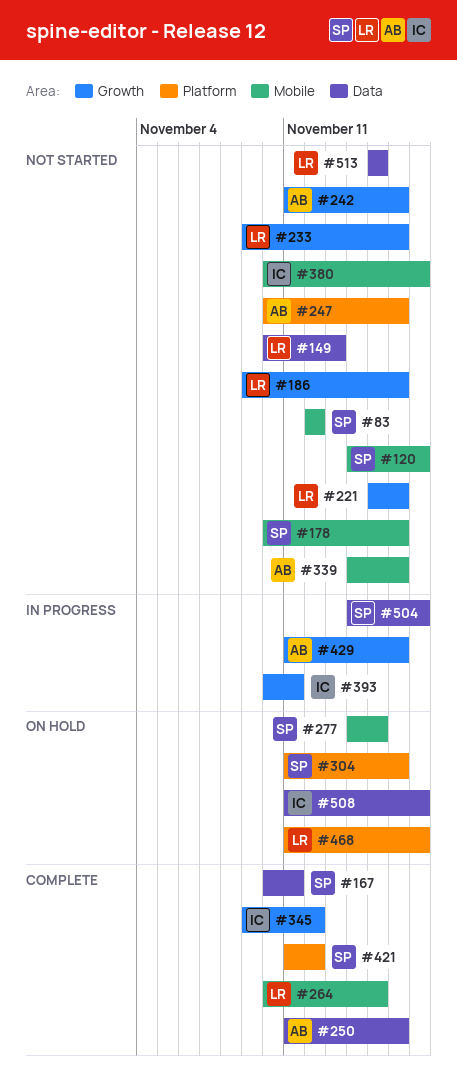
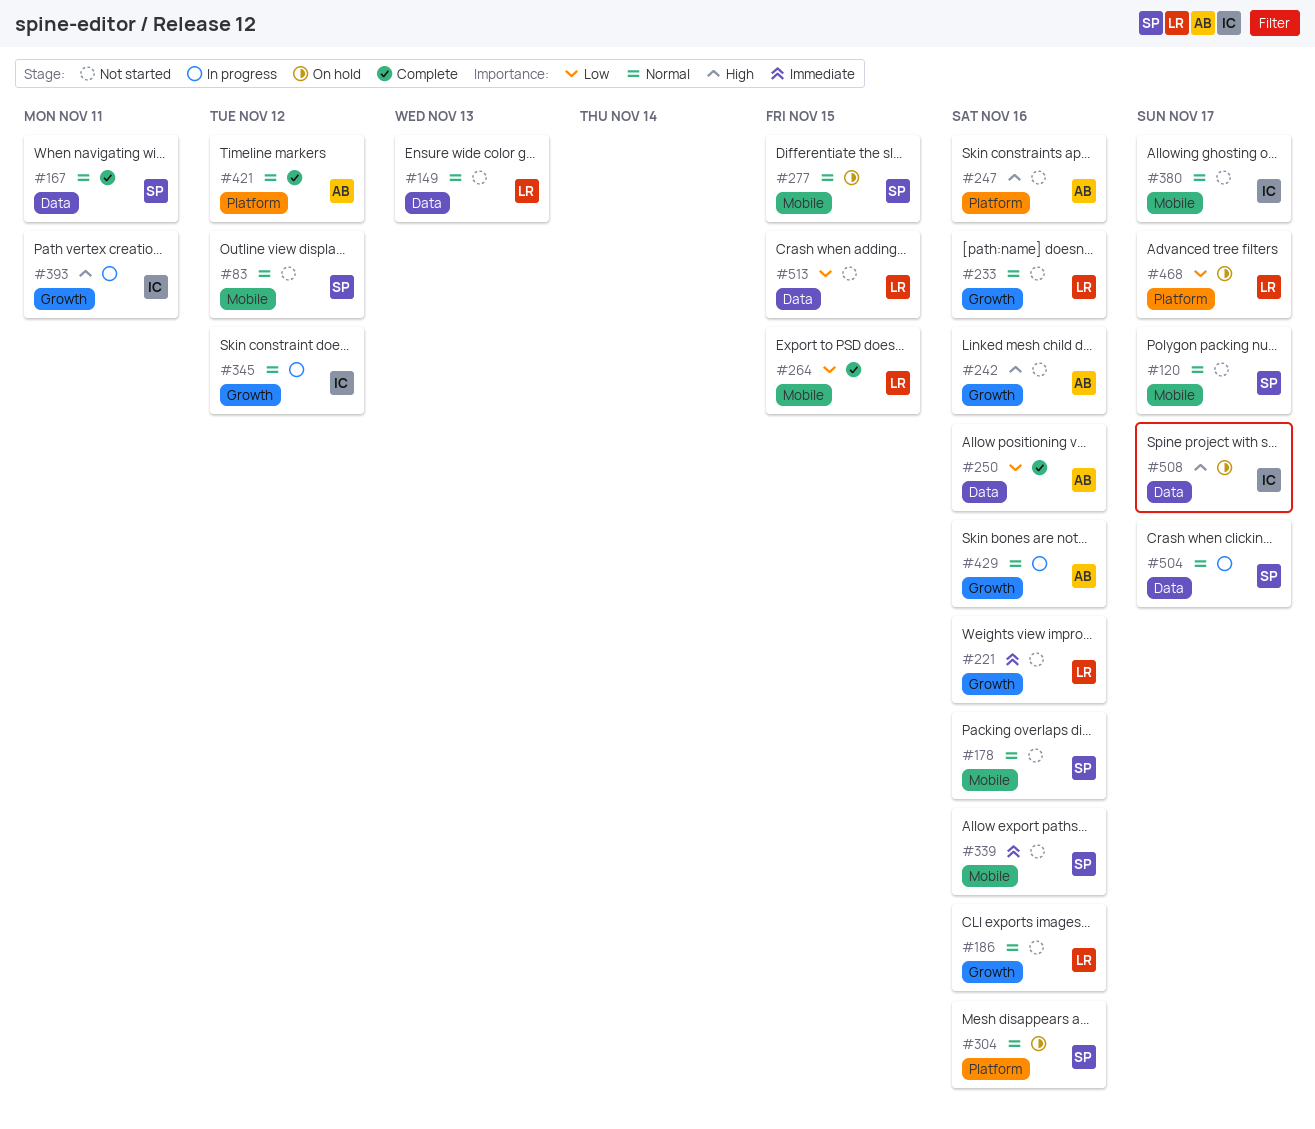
#339, owner: AB -> SP
#345, status: Complete -> In progress
#421, owner: SP -> AB

